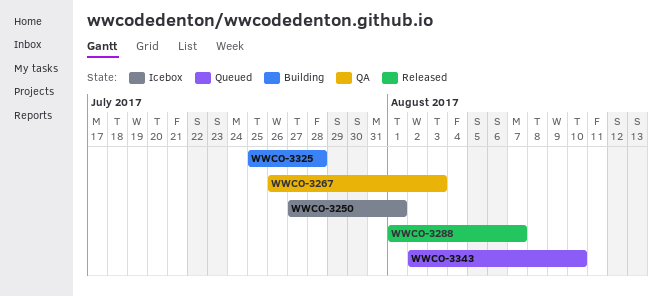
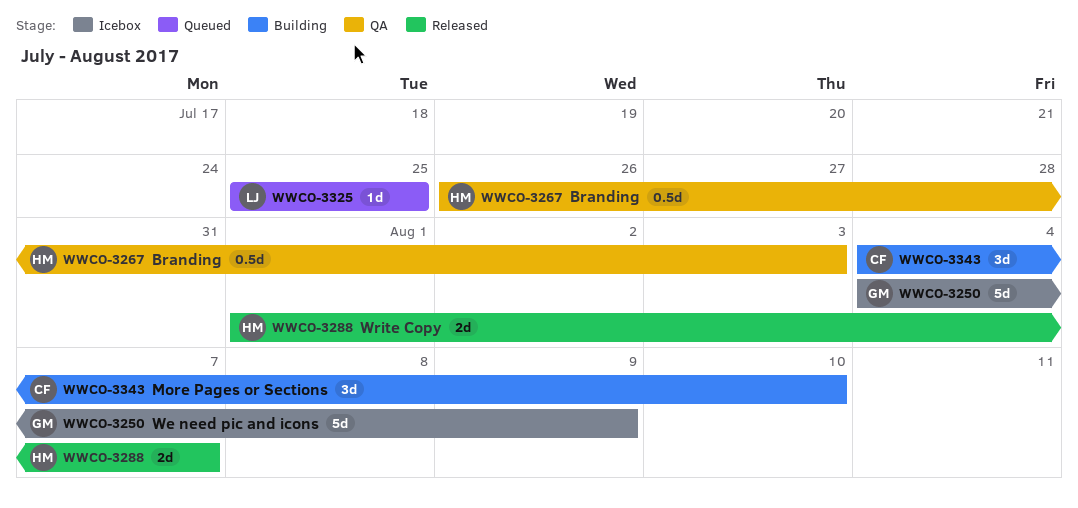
WWCO-3250, start: Jul 27 -> Aug 4
WWCO-3250, due: Aug 1 -> Aug 9
WWCO-3325, status: Building -> Queued
WWCO-3325, due: Jul 28 -> Jul 25
WWCO-3343, status: Queued -> Building
WWCO-3343, start: Aug 2 -> Aug 4

